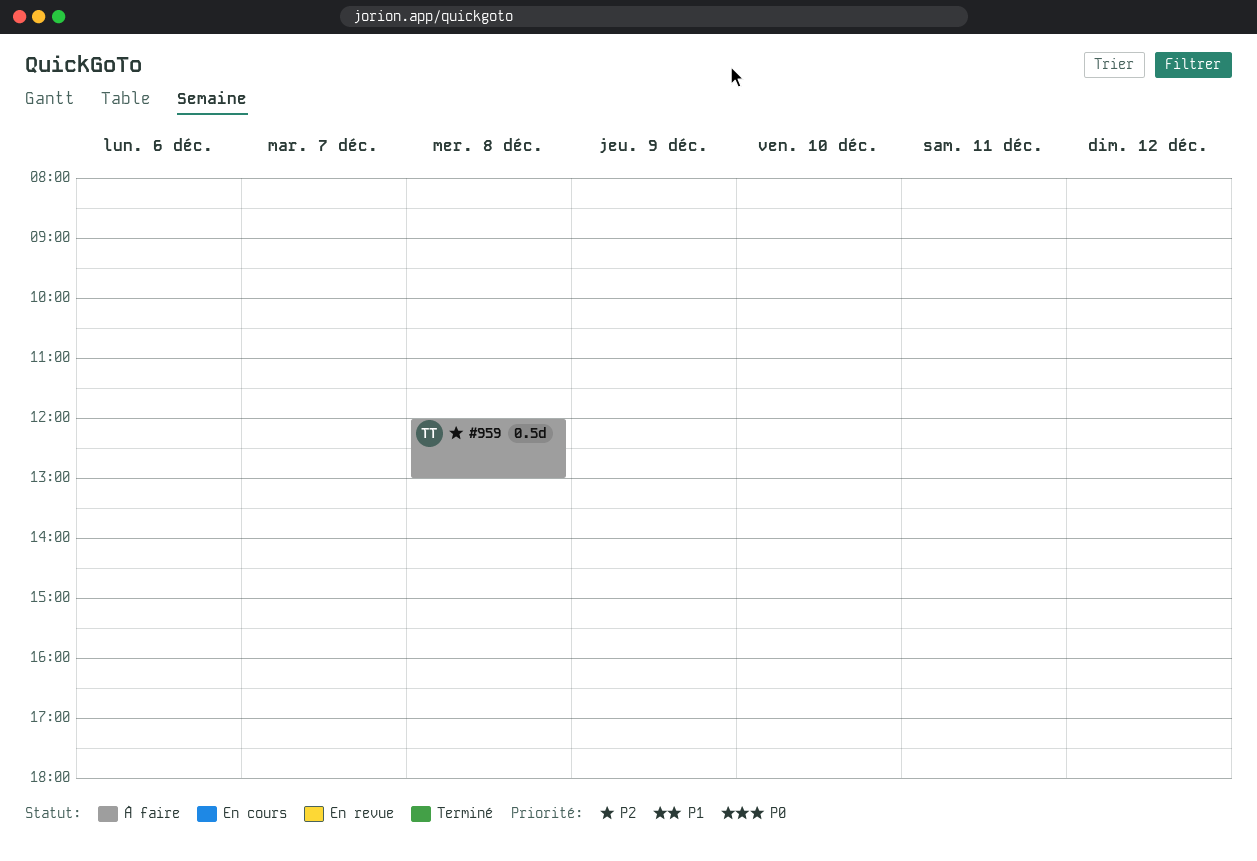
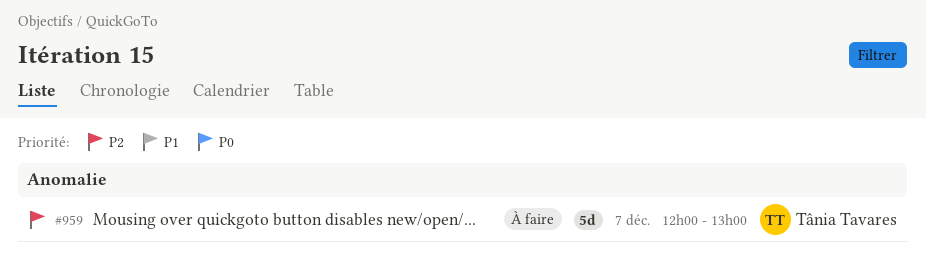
#959, estimate: 0.5d -> 5d
#959, day: Dec 8 -> Dec 7

